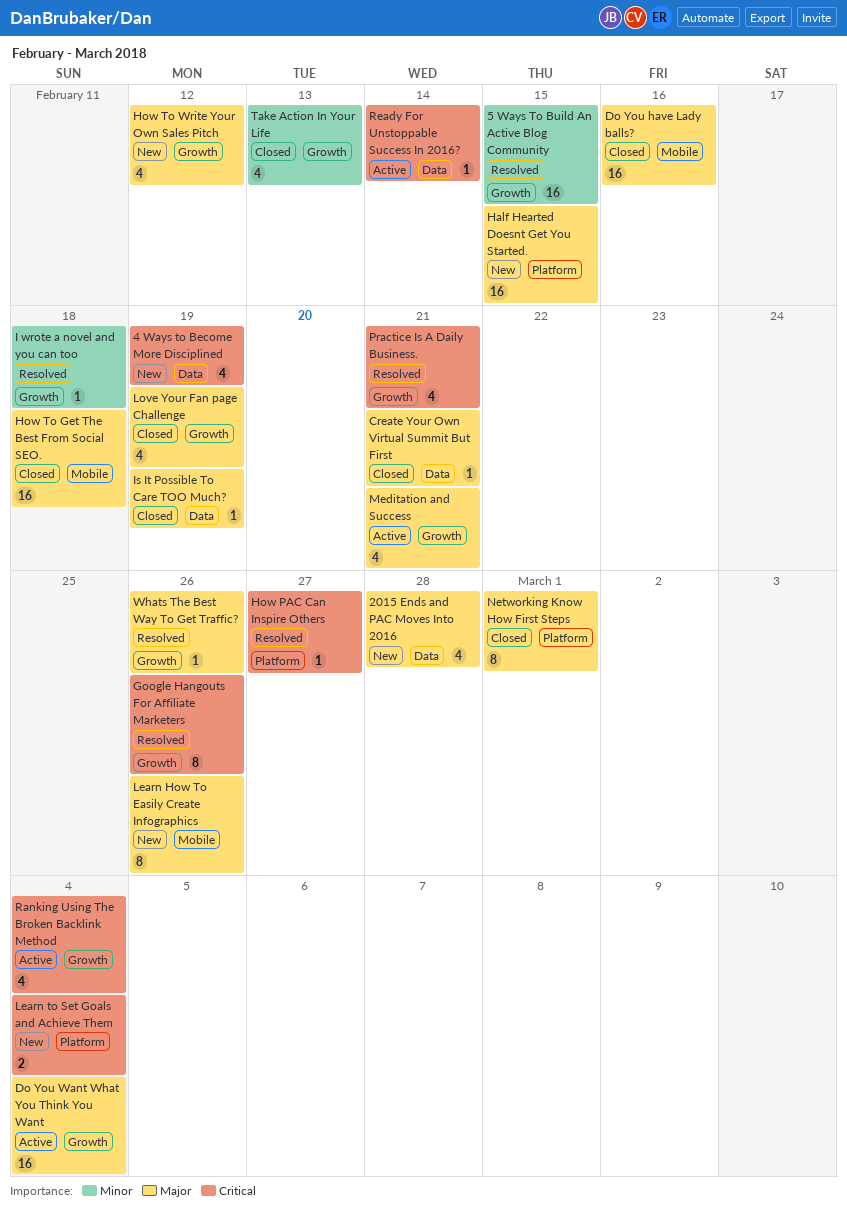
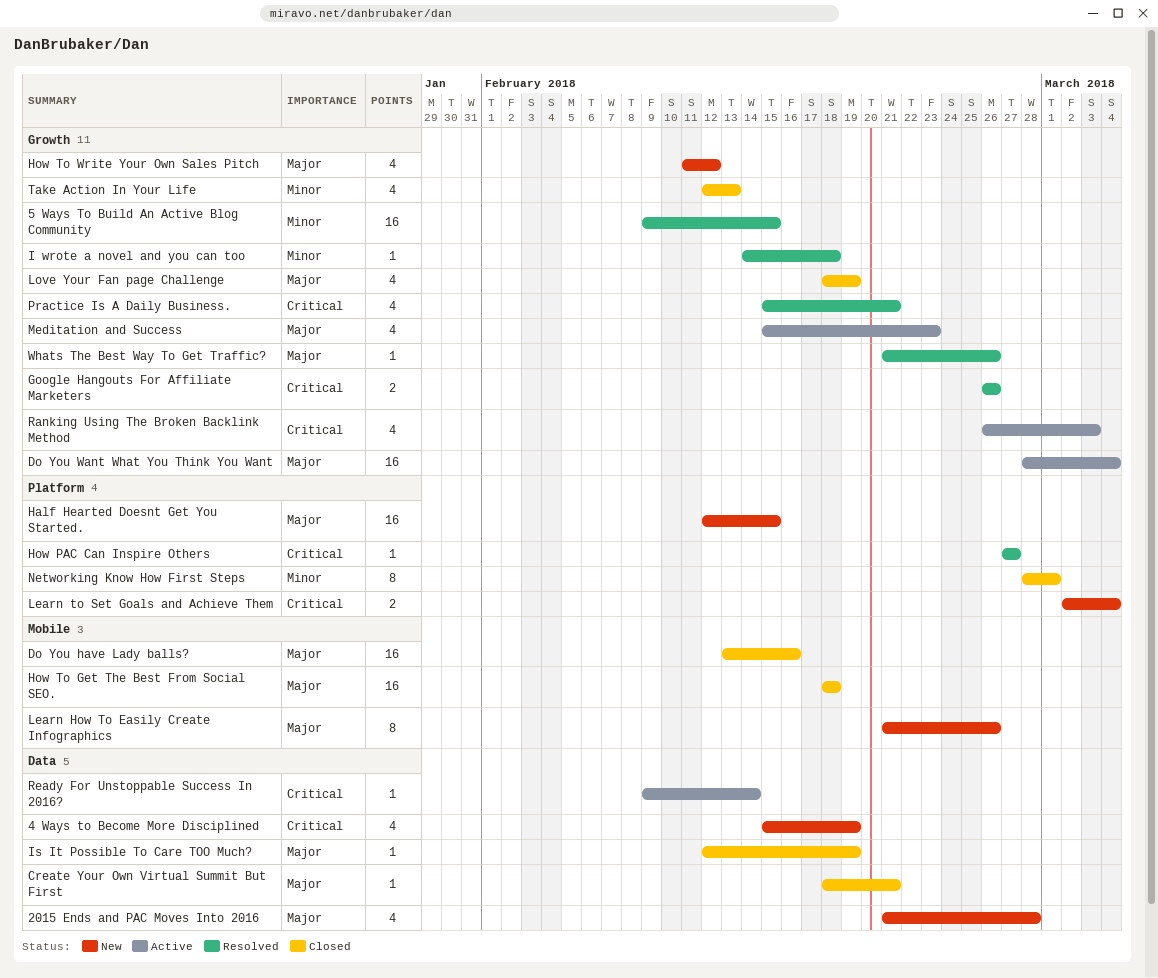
Google Hangouts For Affiliate Marketers, estimate: 8 -> 2
Meditation and Success, due: Feb 21 -> Feb 23
Networking Know How First Steps, priority: Major -> Minor
Ranking Using The Broken Backlink Method, due: Mar 4 -> Mar 3

